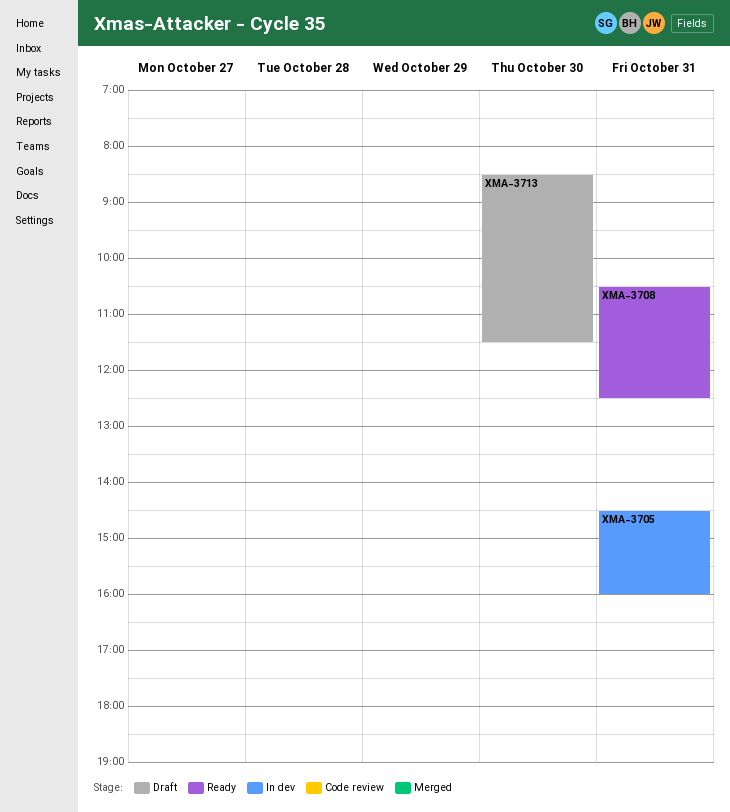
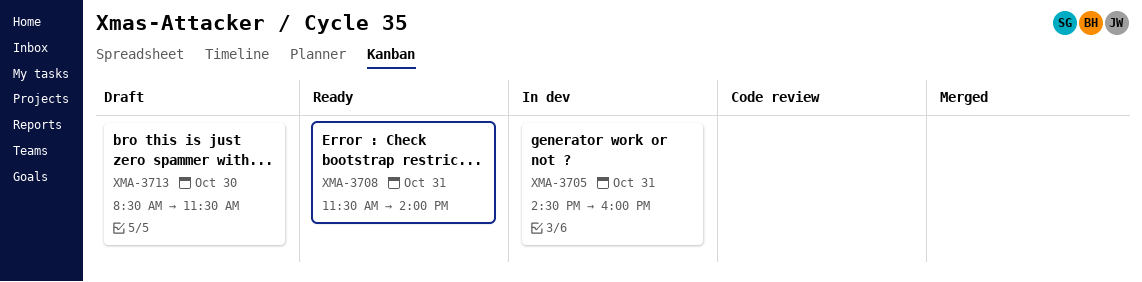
XMA-3708, begins: 10:30 -> 11:30
XMA-3708, ends: 12:30 -> 14:00

